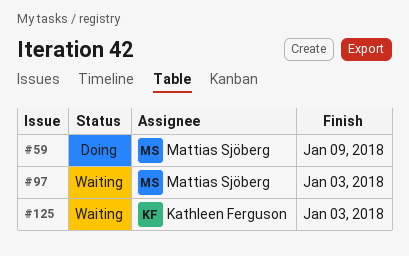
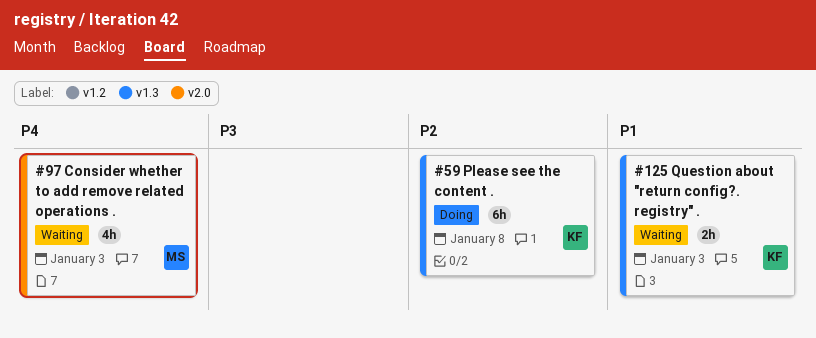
#59, owner: Mattias Sjöberg -> Kathleen Ferguson
#59, due: Jan 9 -> Jan 8

